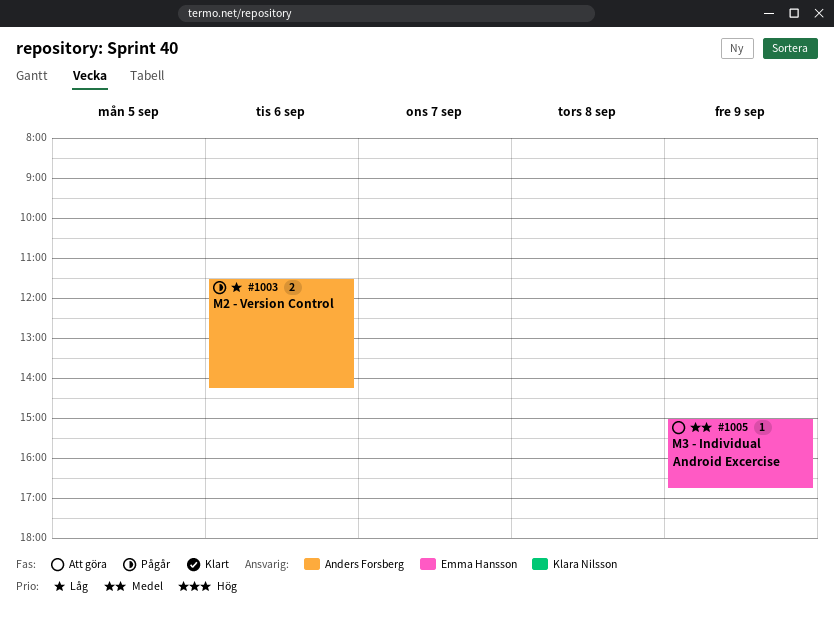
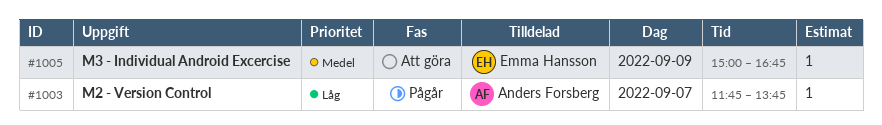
#1003, estimate: 2 -> 1
#1003, day: Sep 6 -> Sep 7
#1003, begins: 11:30 -> 11:45
#1003, ends: 14:15 -> 13:45

